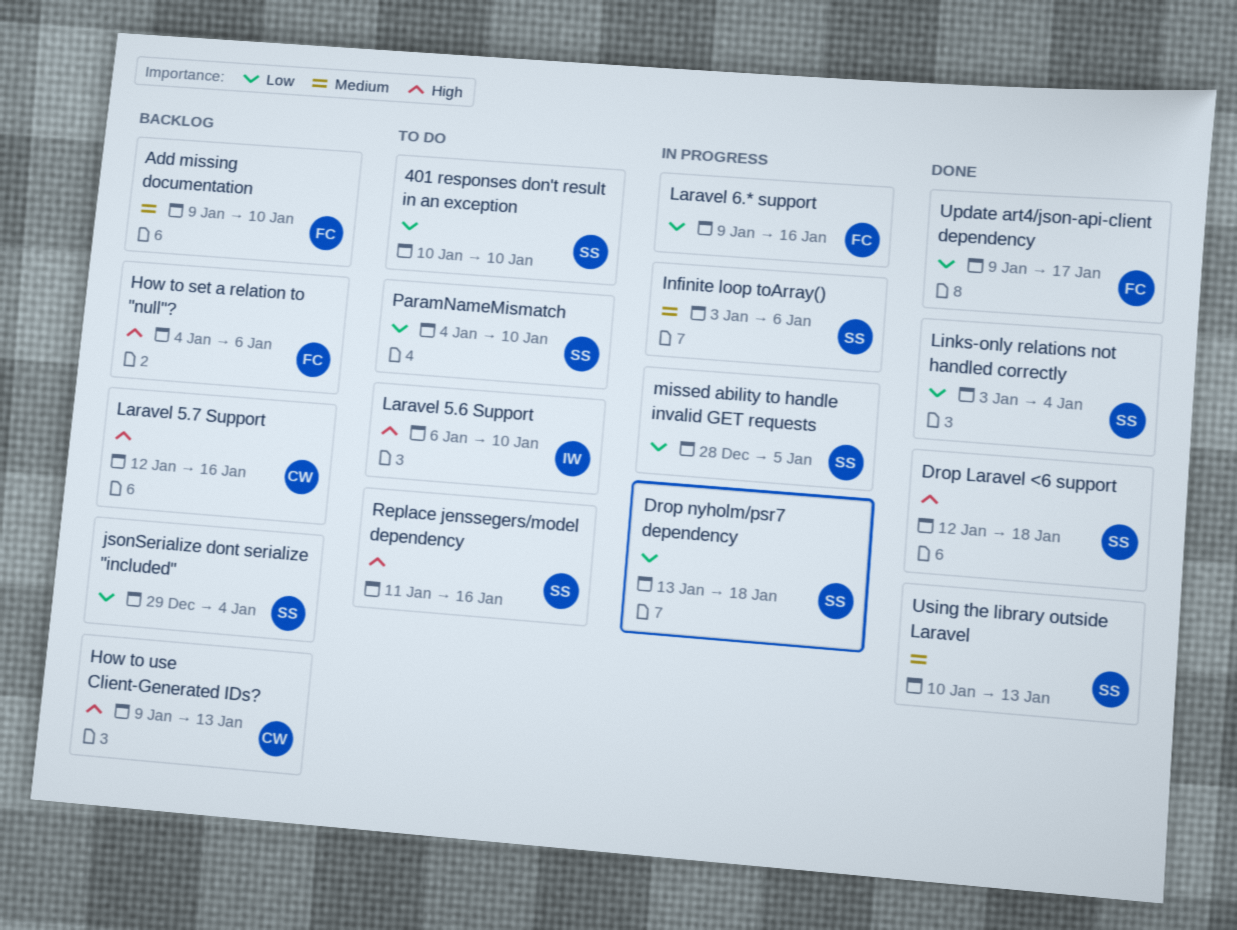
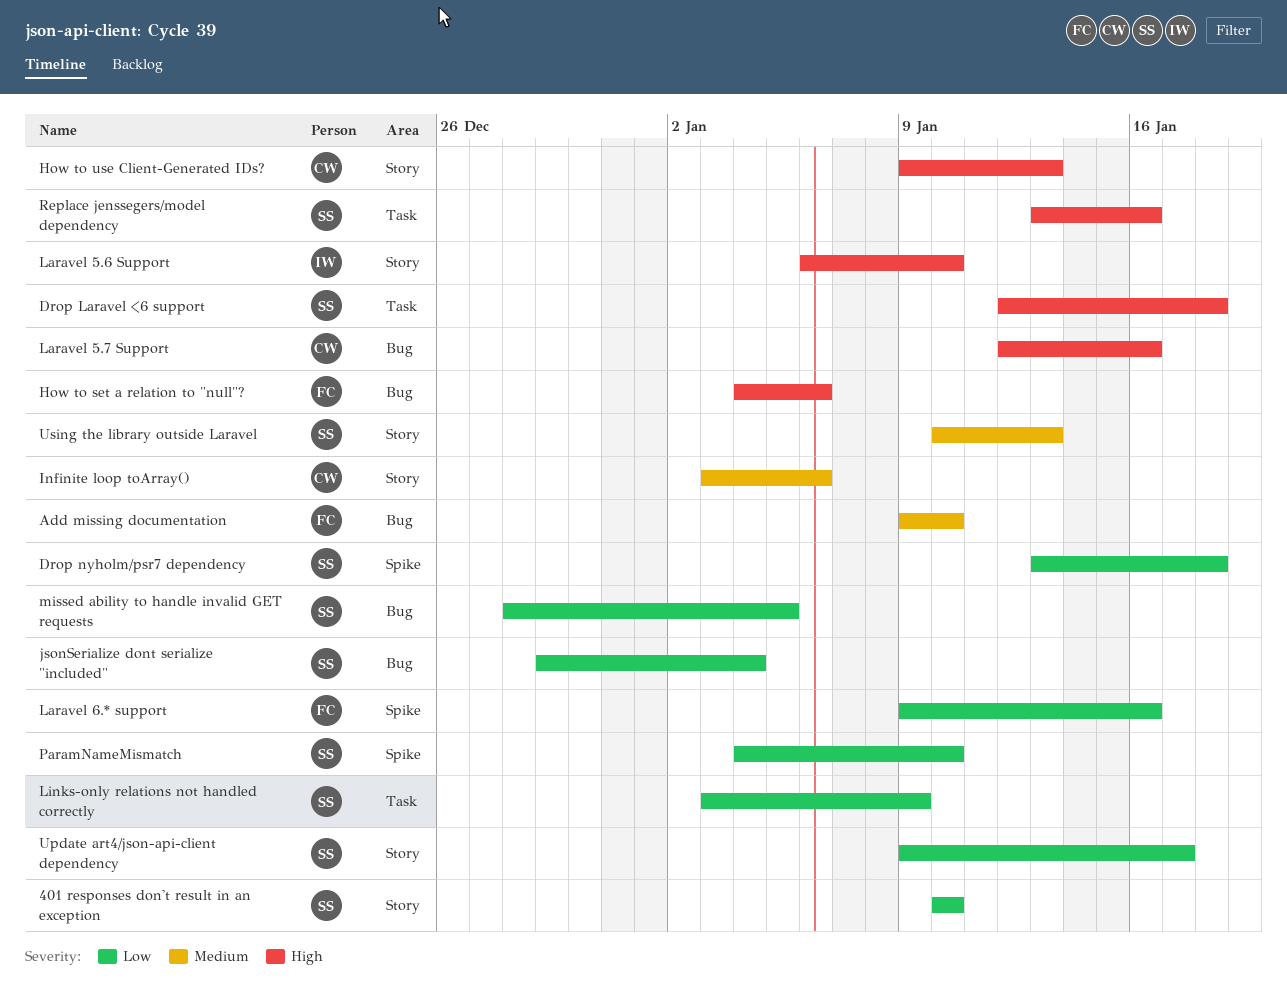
Infinite loop toArray(), owner: SS -> CW
Links-only relations not handled correctly, due: Jan 4 -> Jan 9
Replace jenssegers/model dependency, start: Jan 11 -> Jan 13
Update art4/json-api-client dependency, owner: FC -> SS

